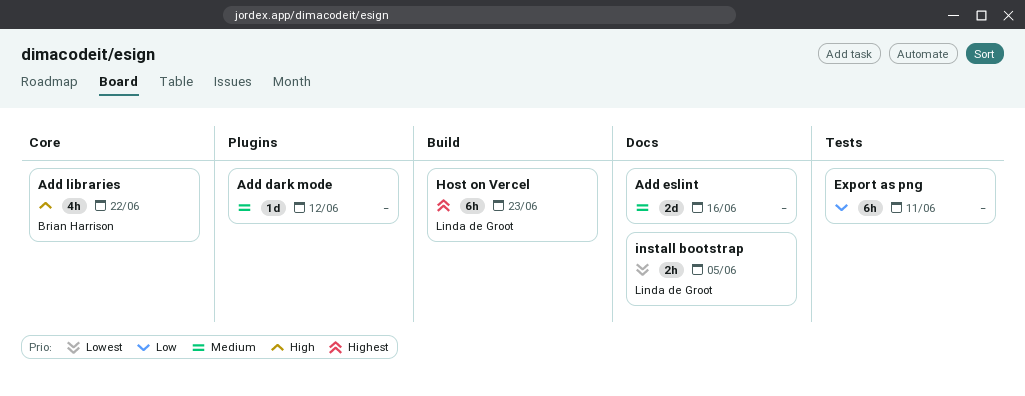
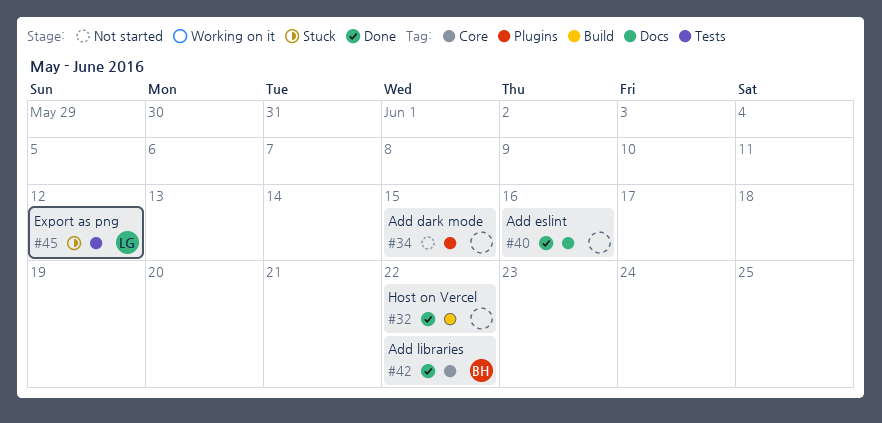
Add dark mode, due: Jun 12 -> Jun 15
Export as png, owner: none -> Linda de Groot
Export as png, due: Jun 11 -> Jun 12
Host on Vercel, owner: Linda de Groot -> none
Host on Vercel, due: Jun 23 -> Jun 22
install bootstrap: present -> none

